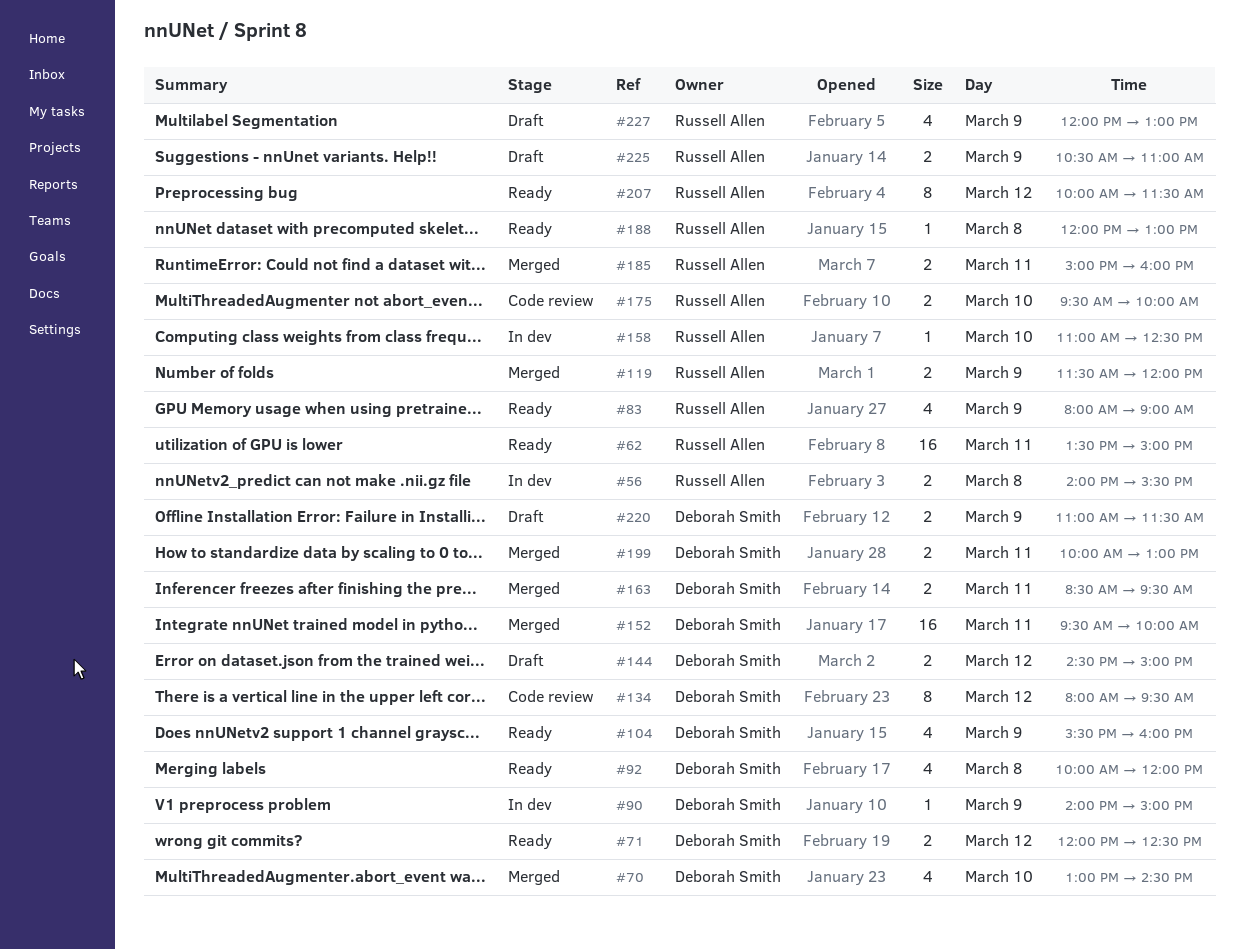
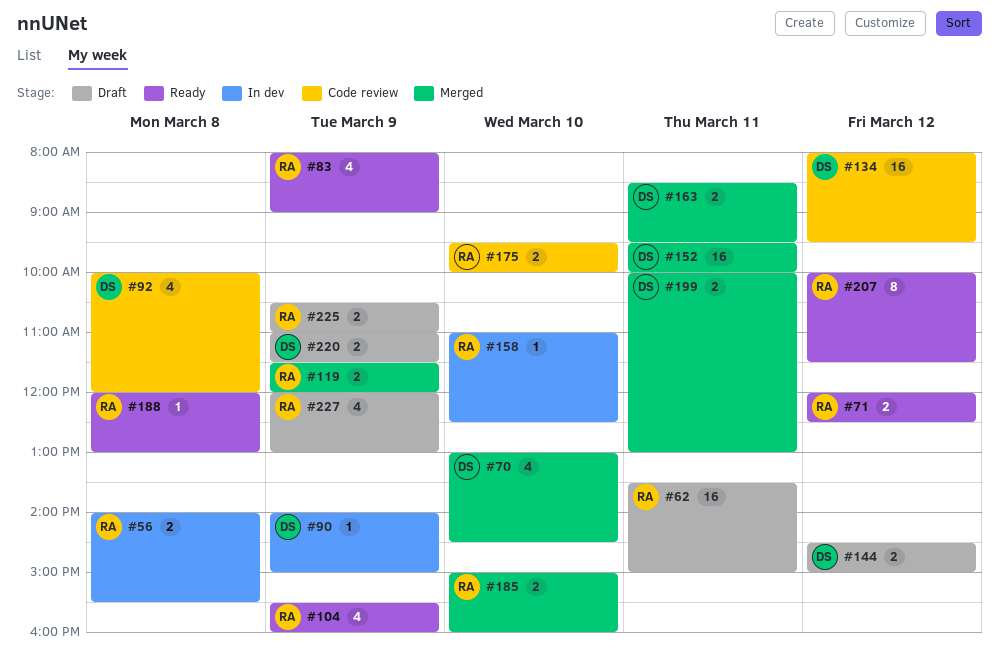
#62, status: Ready -> Draft
#71, owner: Deborah Smith -> Russell Allen
#92, status: Ready -> Code review
#104, owner: Deborah Smith -> Russell Allen
#134, estimate: 8 -> 16
#185, day: Mar 11 -> Mar 10

